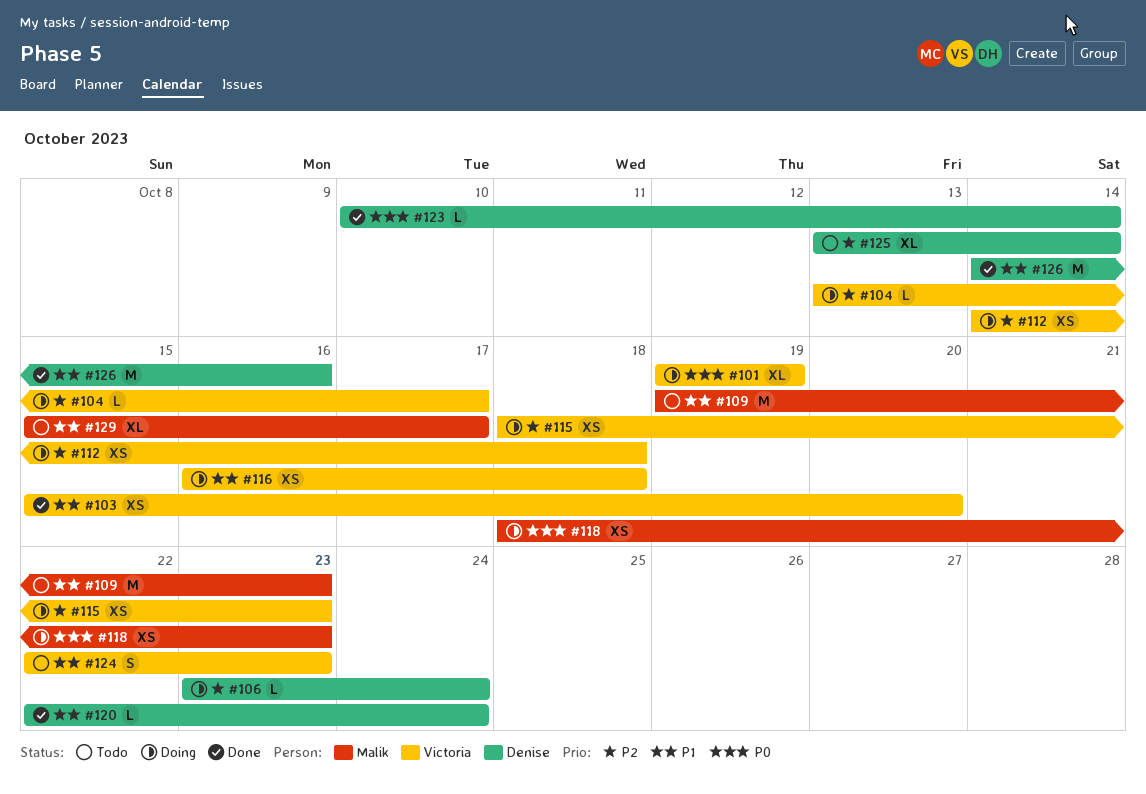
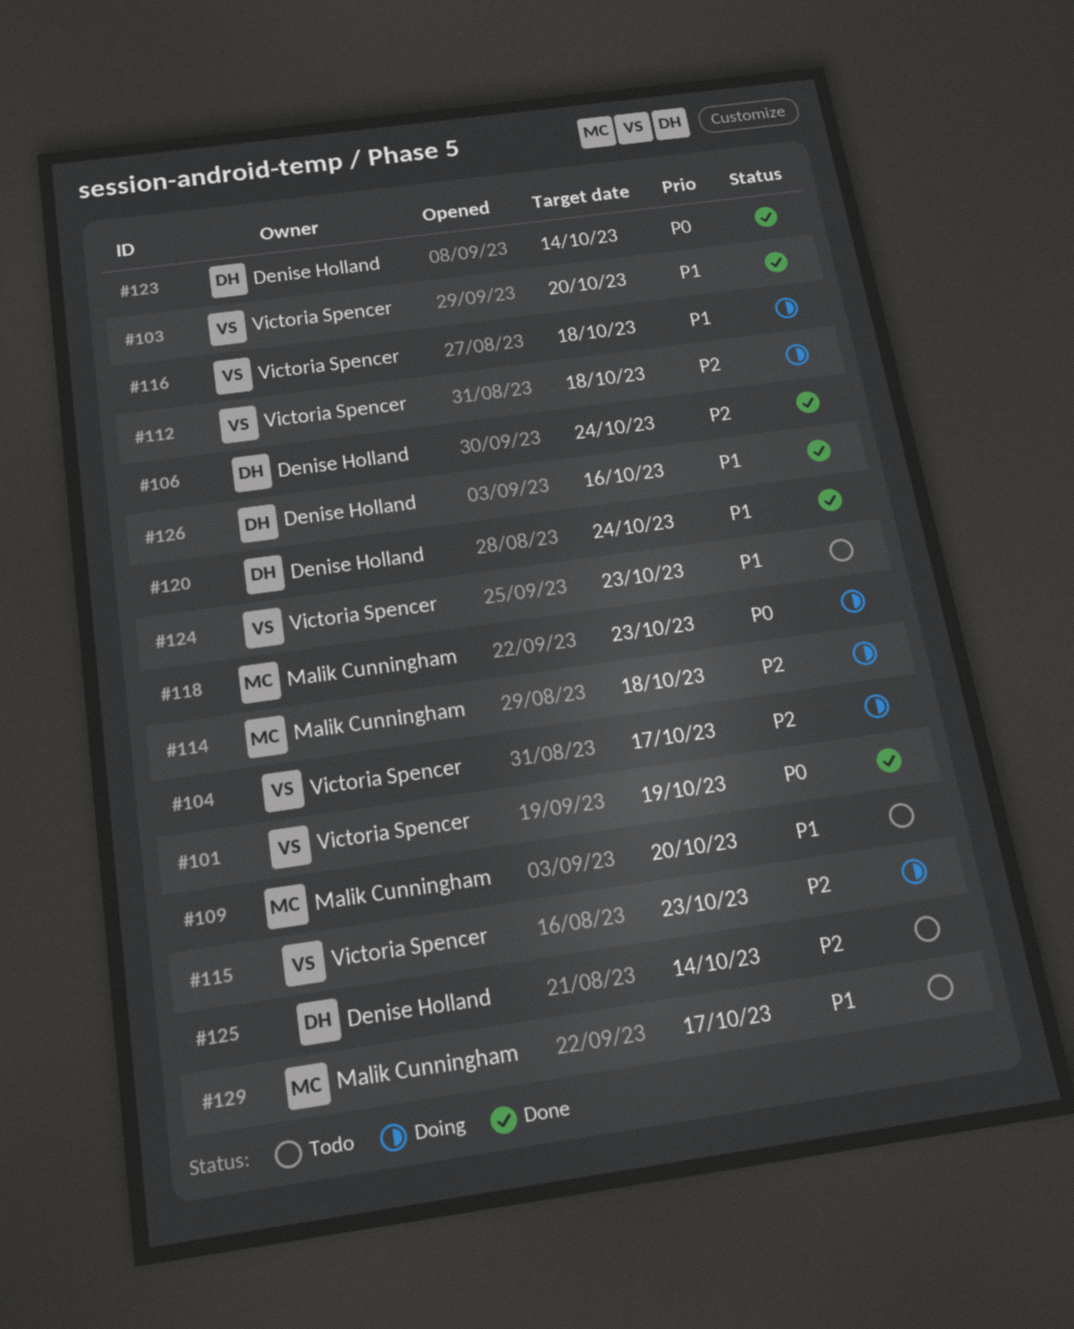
#101, status: Doing -> Done
#106, status: Doing -> Done
#109, due: Oct 23 -> Oct 20
#114: none -> present

